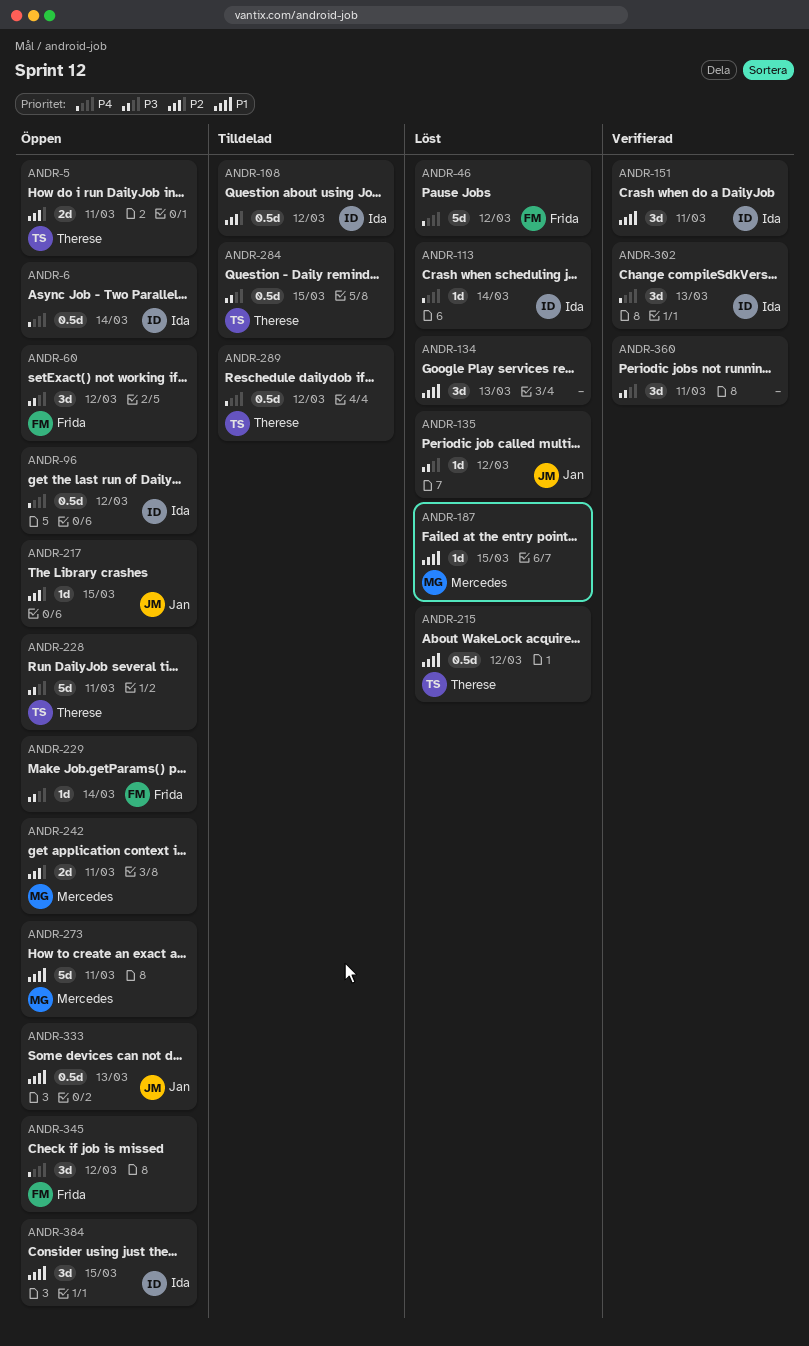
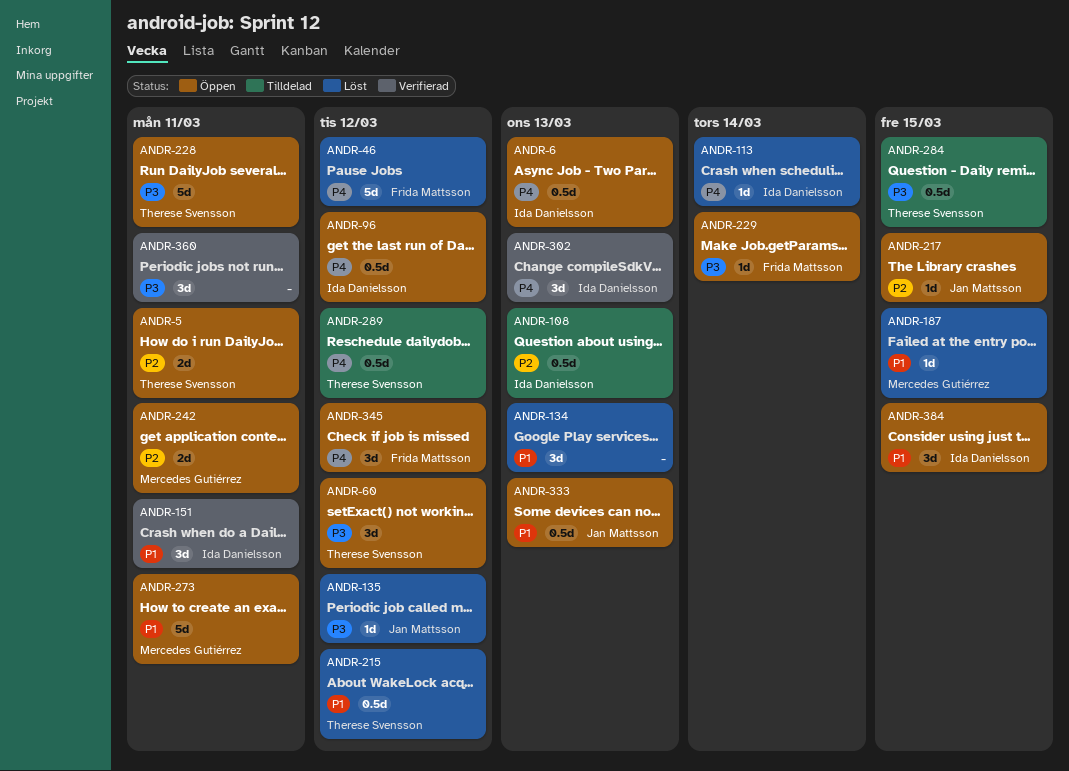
ANDR-6, due: Mar 14 -> Mar 13
ANDR-60, owner: Frida Mattsson -> Therese Svensson
ANDR-108, due: Mar 12 -> Mar 13

